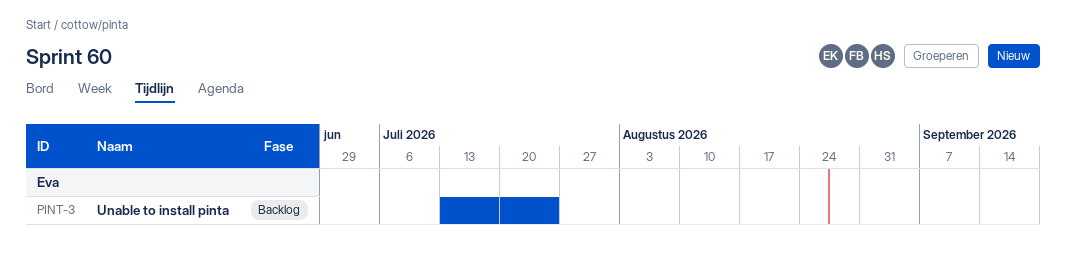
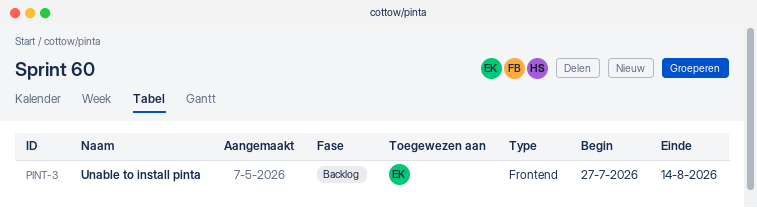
PINT-3, start: Jul 13 -> Jul 27
PINT-3, due: Jul 24 -> Aug 14

